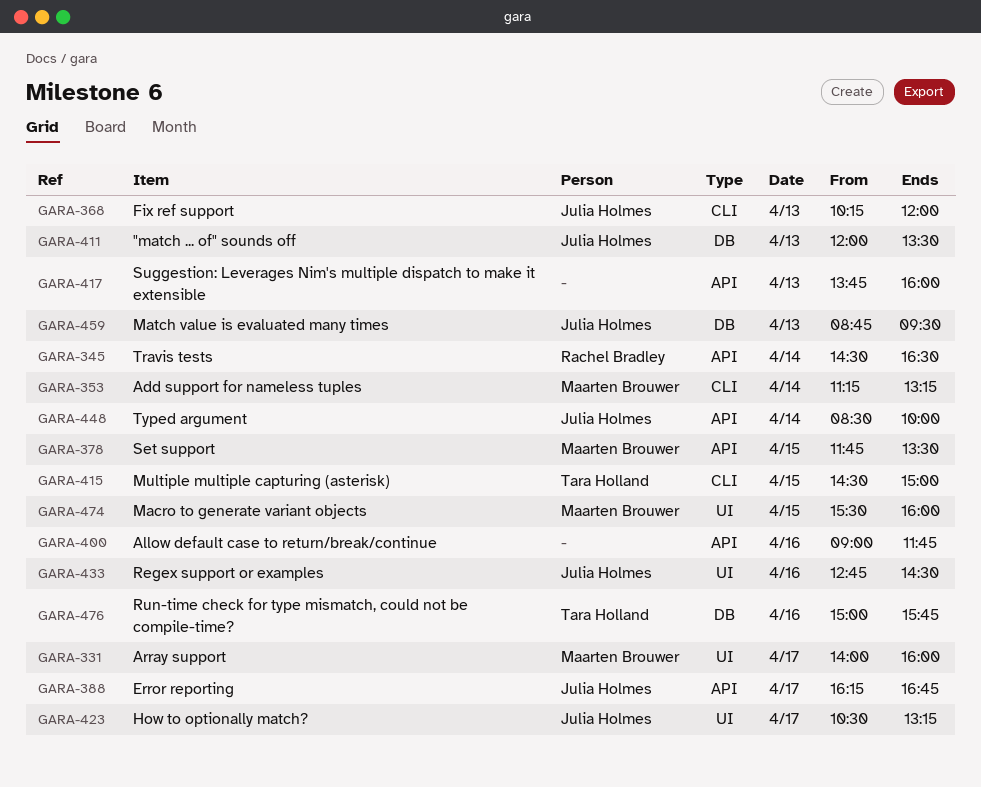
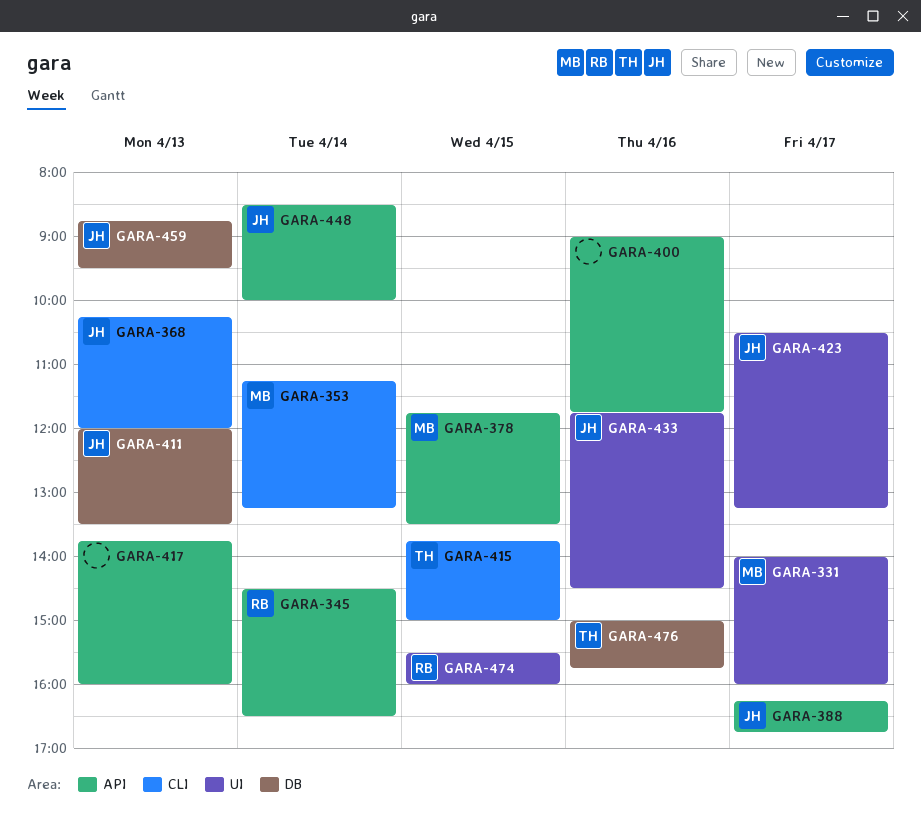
GARA-415, begins: 14:30 -> 13:45
GARA-433, begins: 12:45 -> 11:45
GARA-474, owner: Maarten Brouwer -> Rachel Bradley

